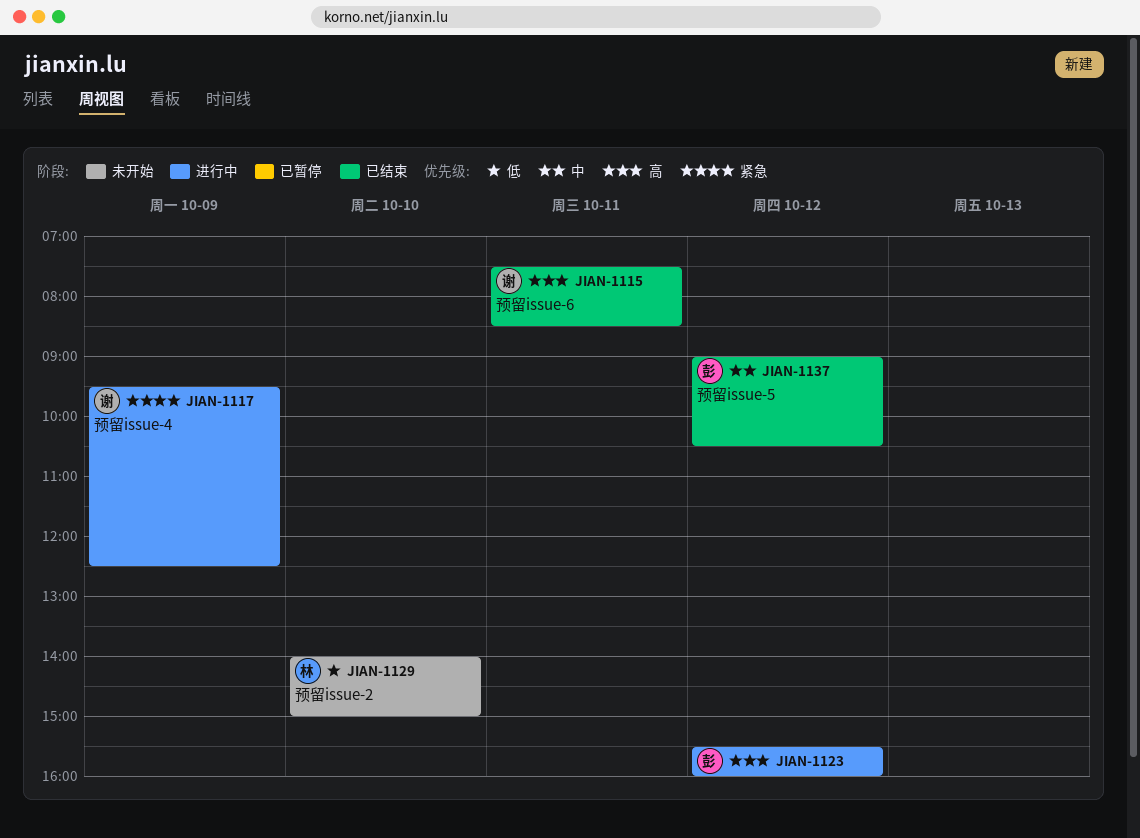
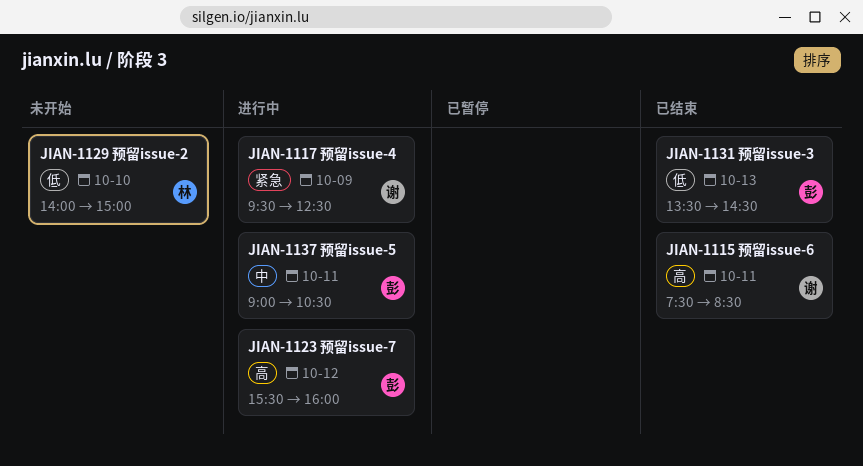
JIAN-1131: none -> present
JIAN-1137, status: 已结束 -> 进行中
JIAN-1137, day: Oct 12 -> Oct 11

